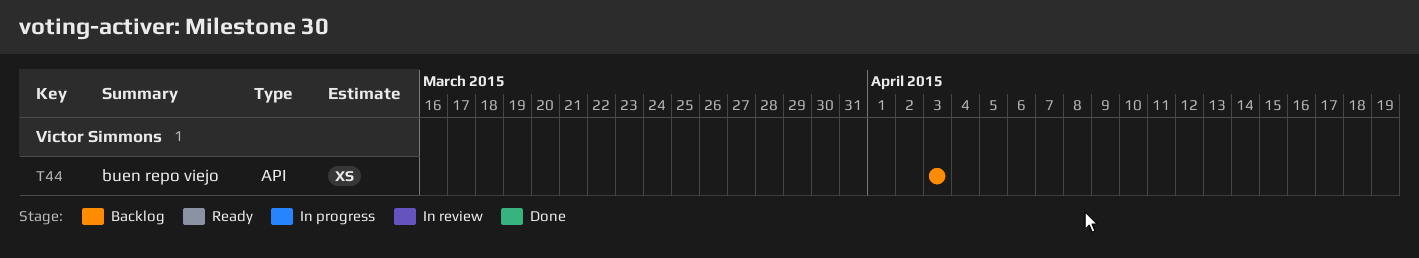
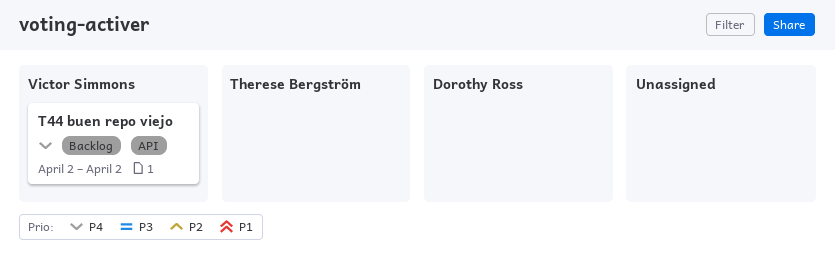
T44, start: Apr 3 -> Apr 2
T44, due: Apr 3 -> Apr 2

